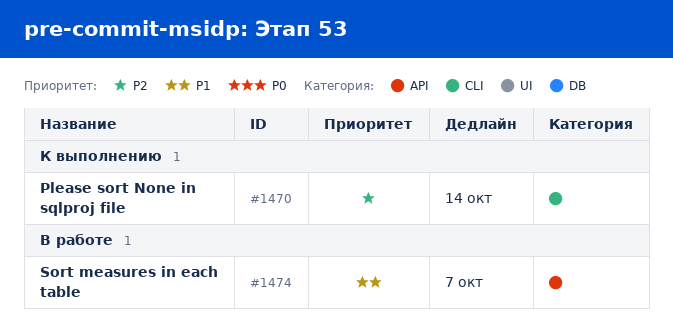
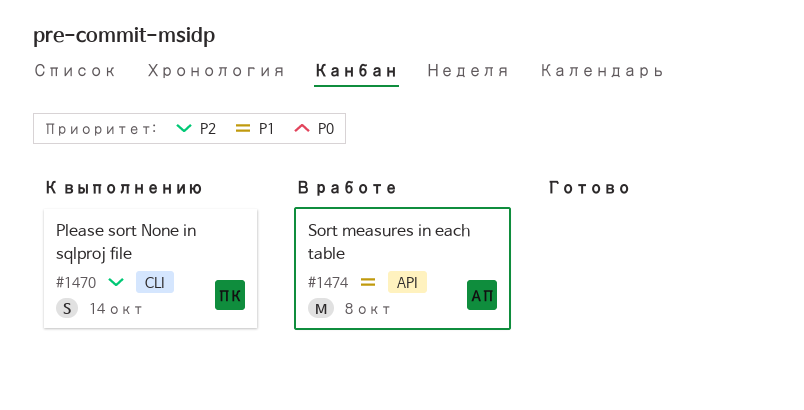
#1474, due: Oct 7 -> Oct 8

